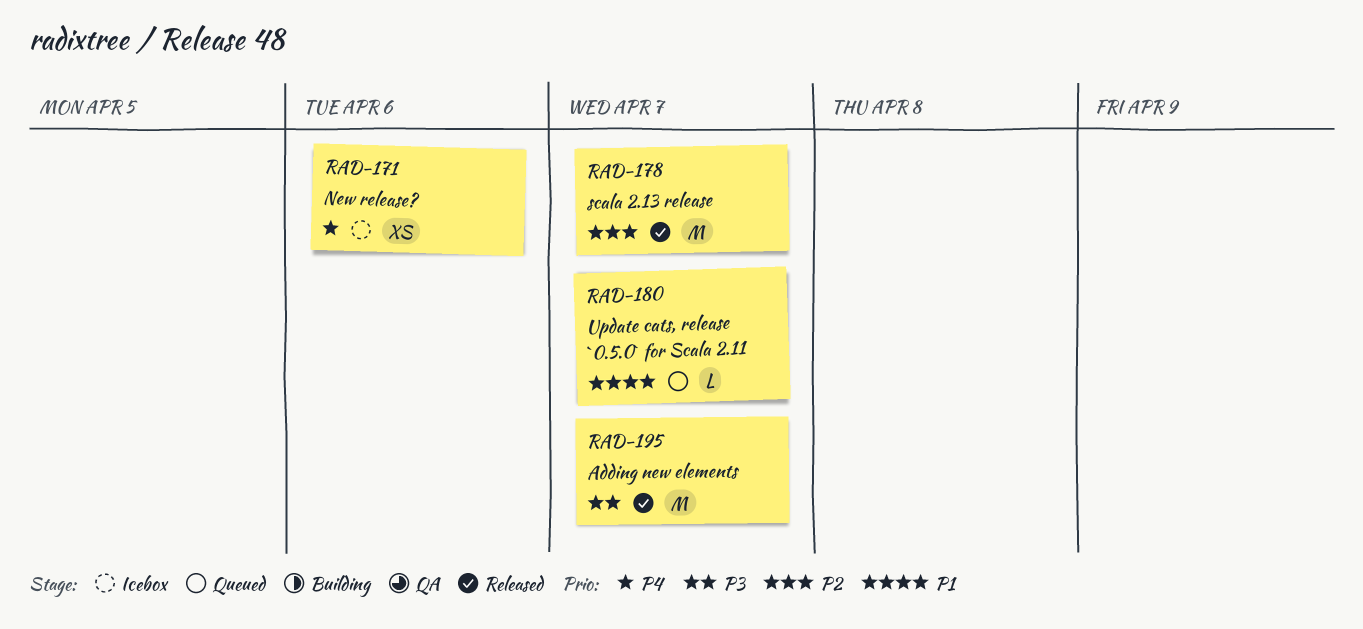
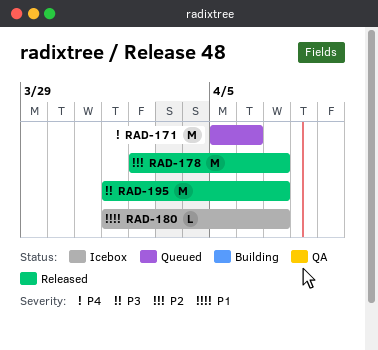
RAD-171, status: Icebox -> Queued
RAD-171, estimate: XS -> M
RAD-180, status: Queued -> Icebox

